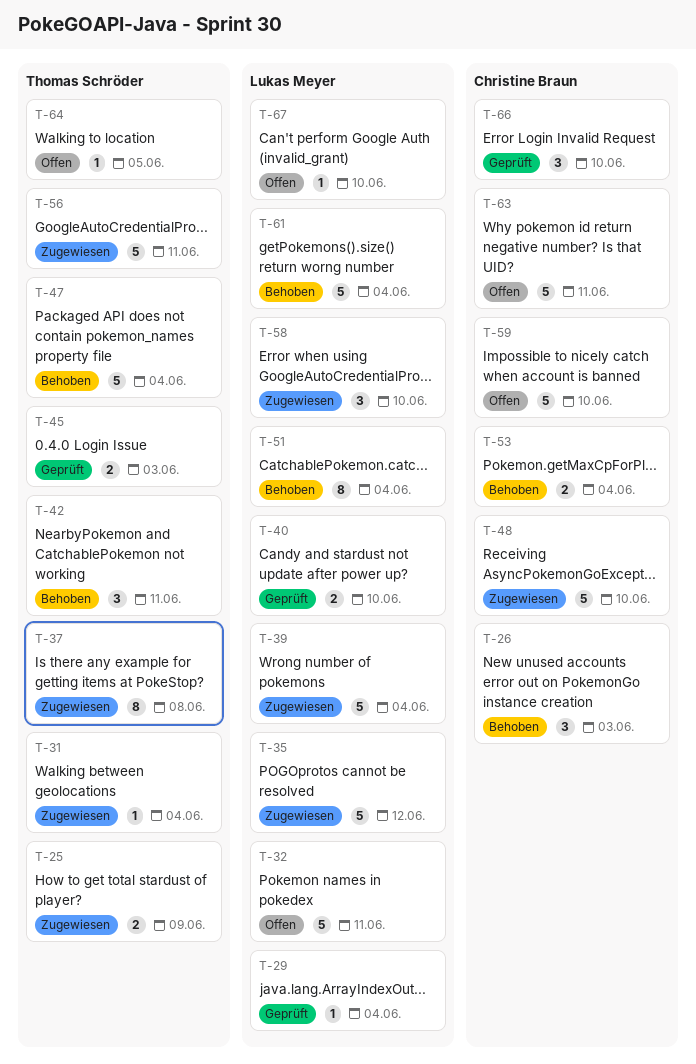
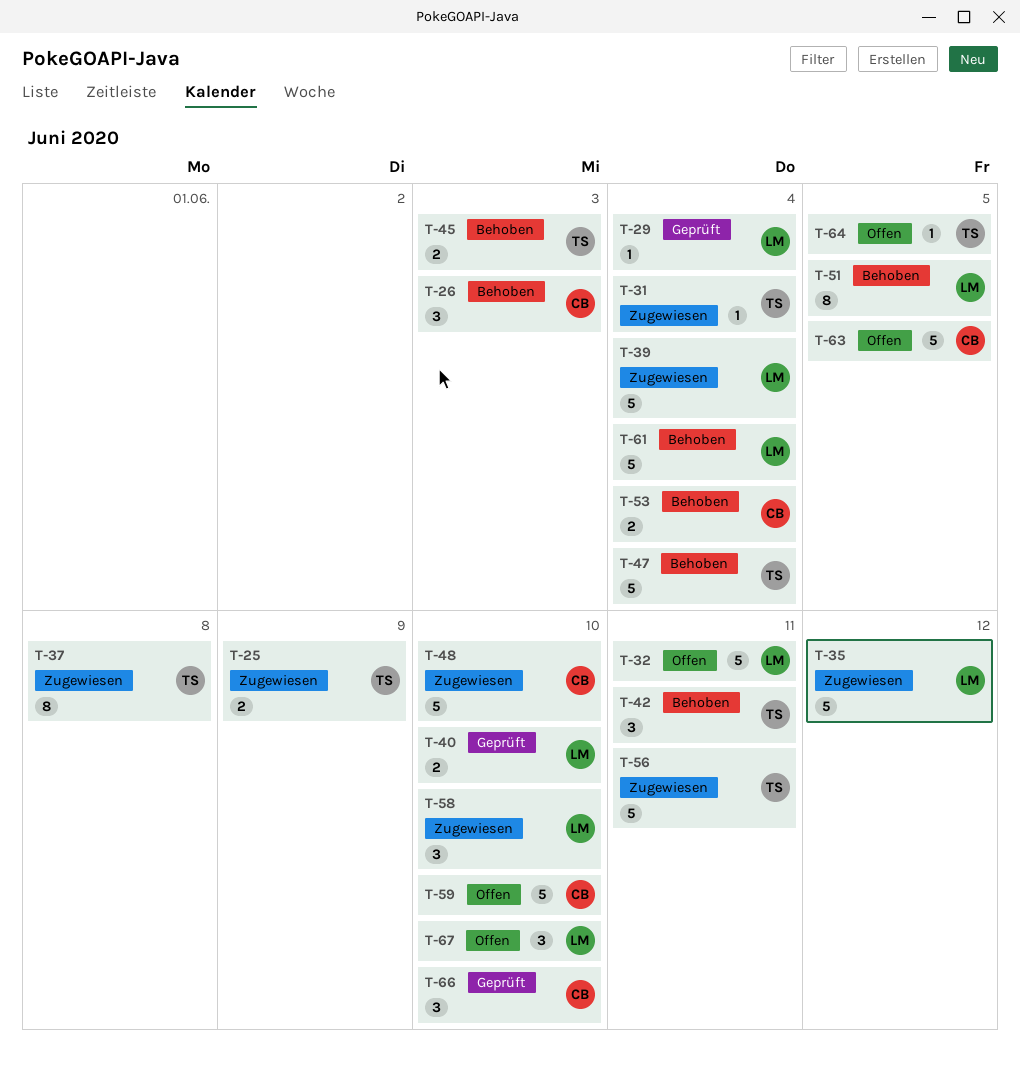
T-45, status: Geprüft -> Behoben
T-51, due: Jun 4 -> Jun 5
T-63, due: Jun 11 -> Jun 5
T-67, estimate: 1 -> 3

